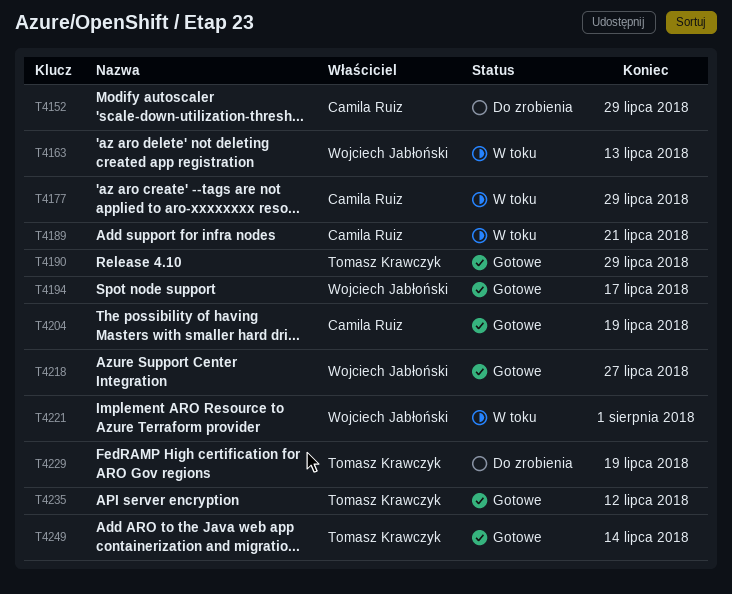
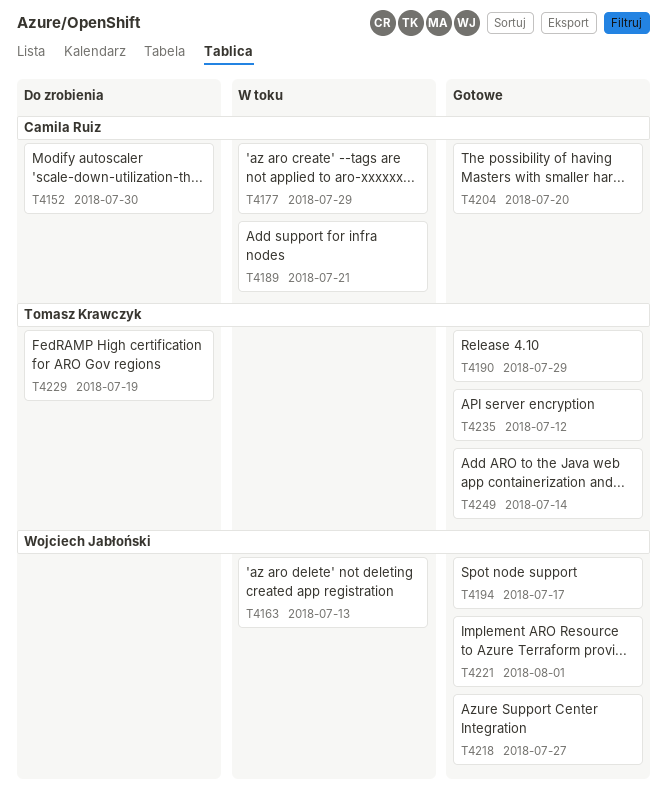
T4152, due: Jul 29 -> Jul 30
T4204, due: Jul 19 -> Jul 20
T4221, status: W toku -> Gotowe

